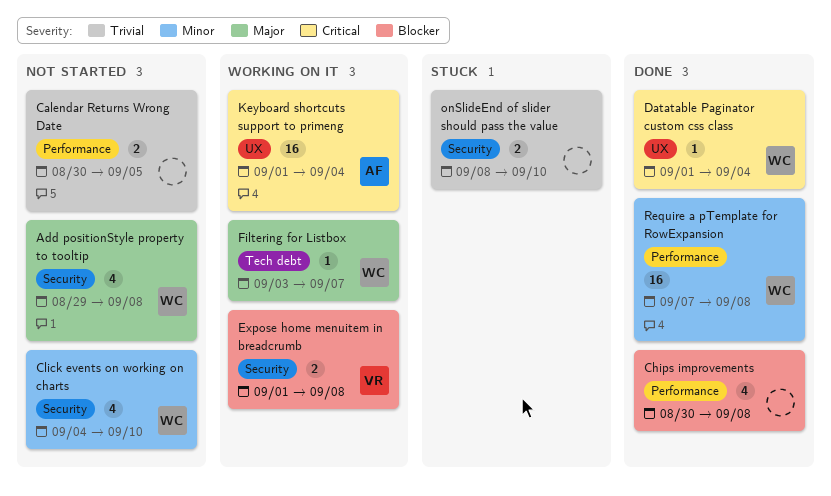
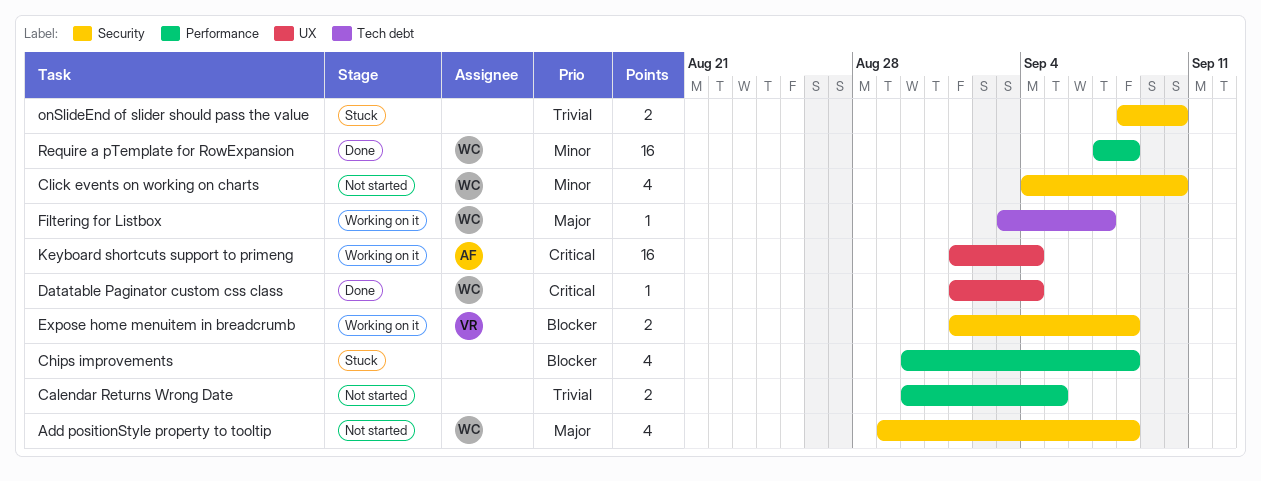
Chips improvements, status: Done -> Stuck

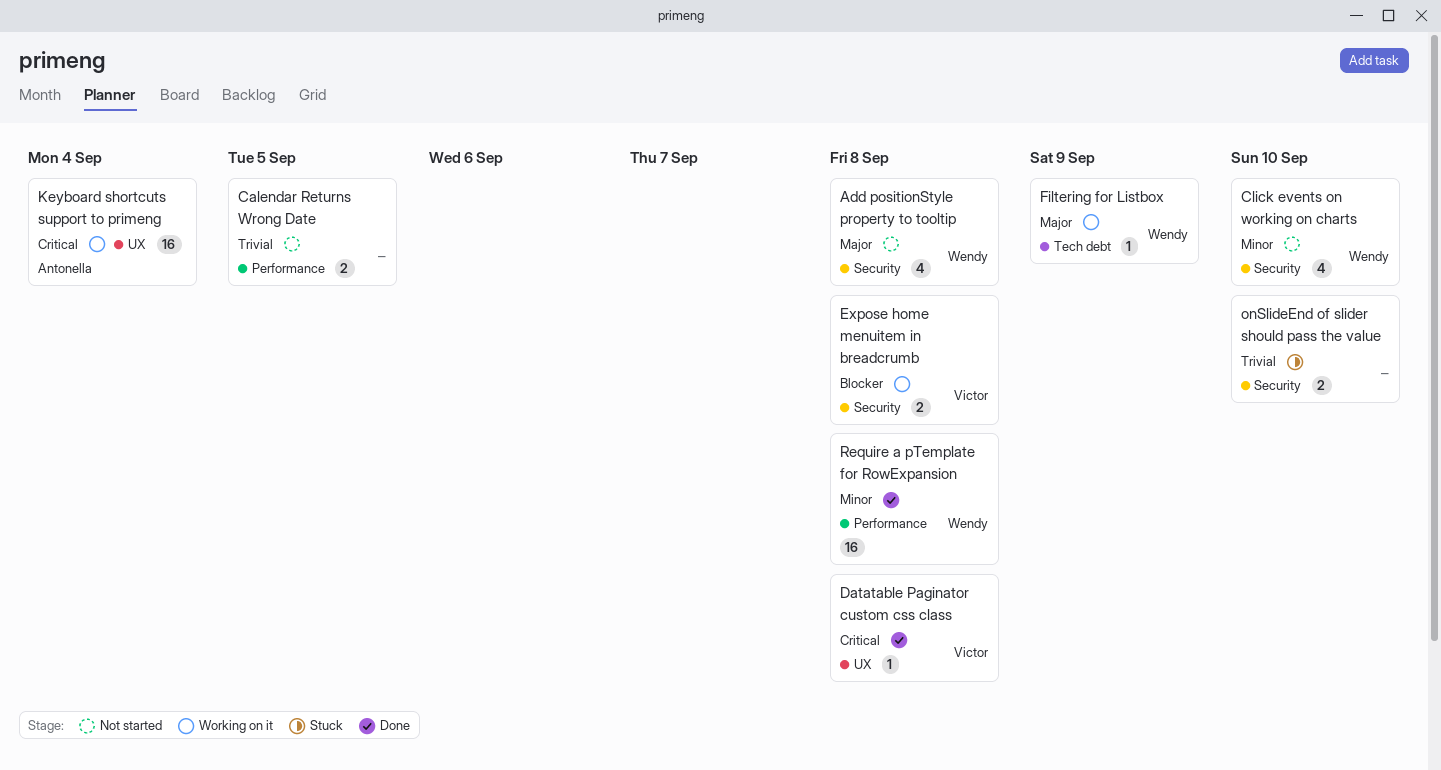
Chips improvements: present -> none
Datatable Paginator custom css class, owner: Wendy -> Victor
Datatable Paginator custom css class, due: Sep 4 -> Sep 8
Filtering for Listbox, due: Sep 7 -> Sep 9

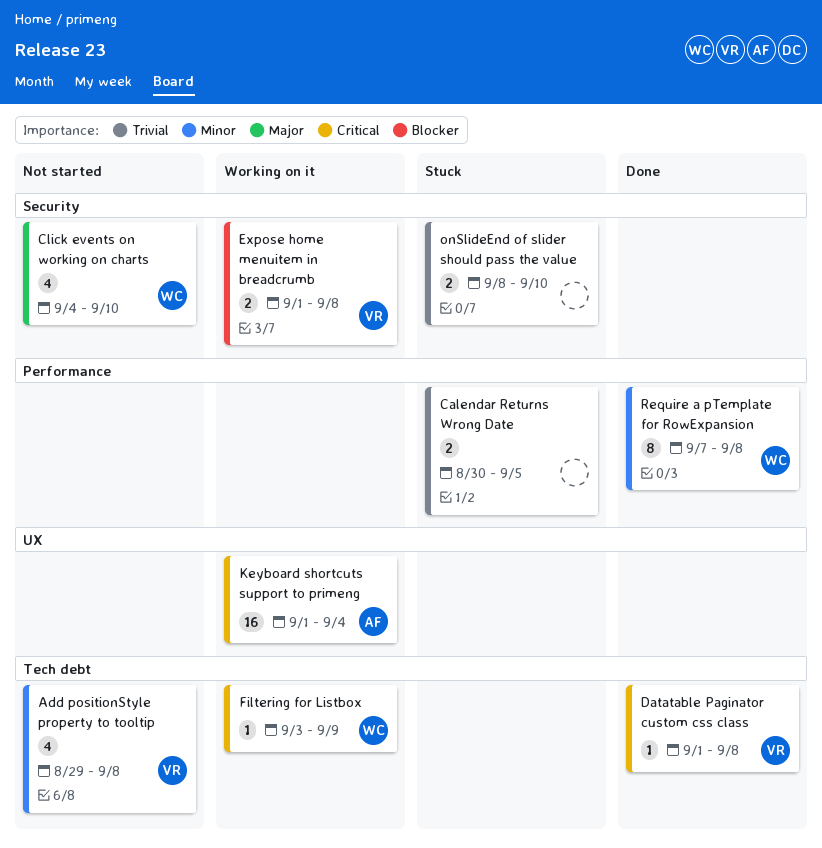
Add positionStyle property to tooltip, owner: Wendy -> Victor
Add positionStyle property to tooltip, priority: Major -> Minor
Add positionStyle property to tooltip, label: Security -> Tech debt
Calendar Returns Wrong Date, status: Not started -> Stuck
Click events on working on charts, priority: Minor -> Major
Datatable Paginator custom css class, label: UX -> Tech debt
Filtering for Listbox, priority: Major -> Critical
Require a pTemplate for RowExpansion, estimate: 16 -> 8

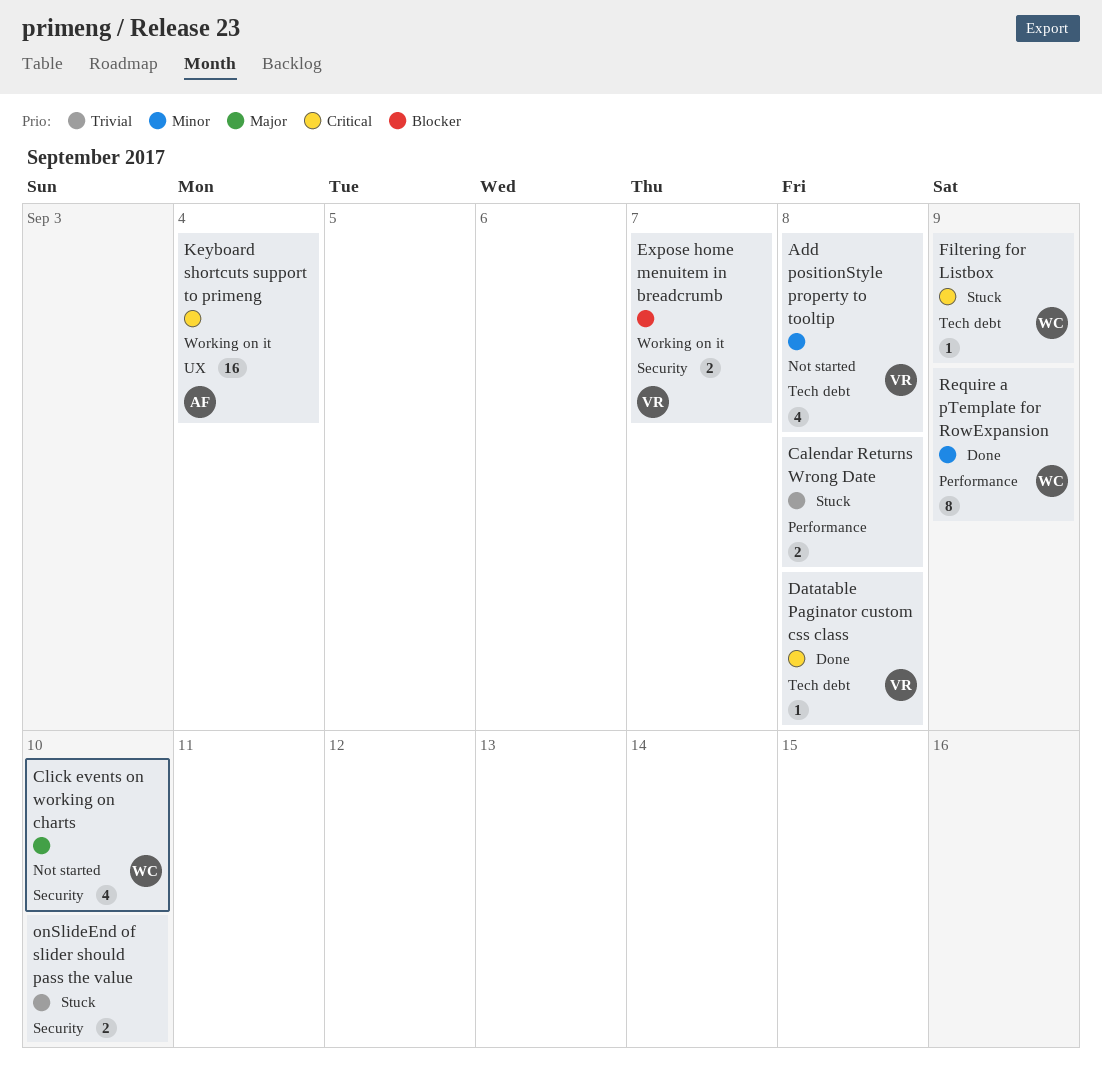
Calendar Returns Wrong Date, due: Sep 5 -> Sep 8
Expose home menuitem in breadcrumb, due: Sep 8 -> Sep 7
Filtering for Listbox, status: Working on it -> Stuck
Require a pTemplate for RowExpansion, due: Sep 8 -> Sep 9

